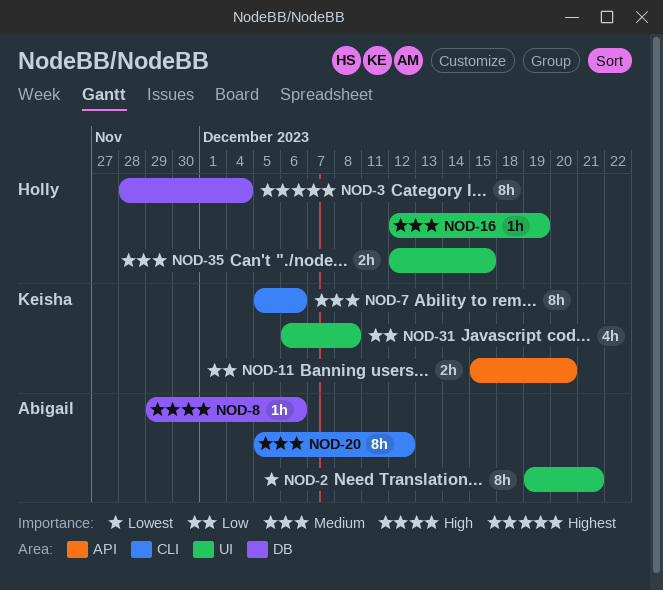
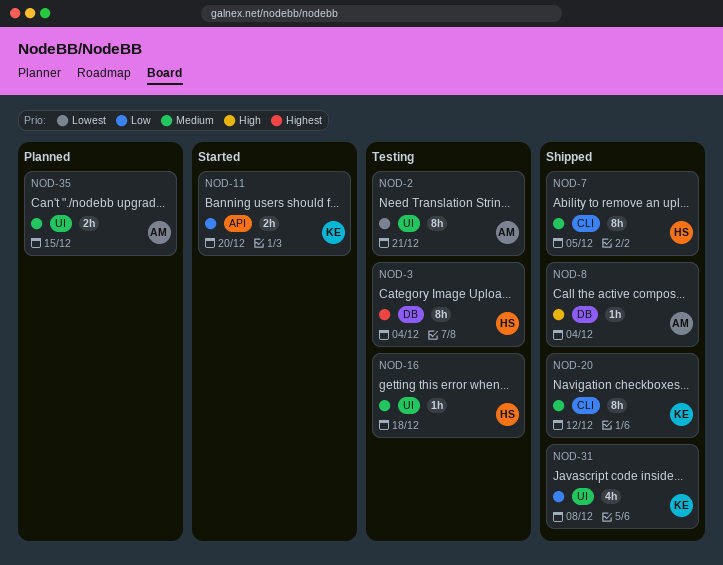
NOD-7, owner: Keisha -> Holly
NOD-7, due: Dec 6 -> Dec 5
NOD-8, due: Dec 6 -> Dec 4
NOD-16, due: Dec 19 -> Dec 18
NOD-20, owner: Abigail -> Keisha
NOD-35, owner: Holly -> Abigail

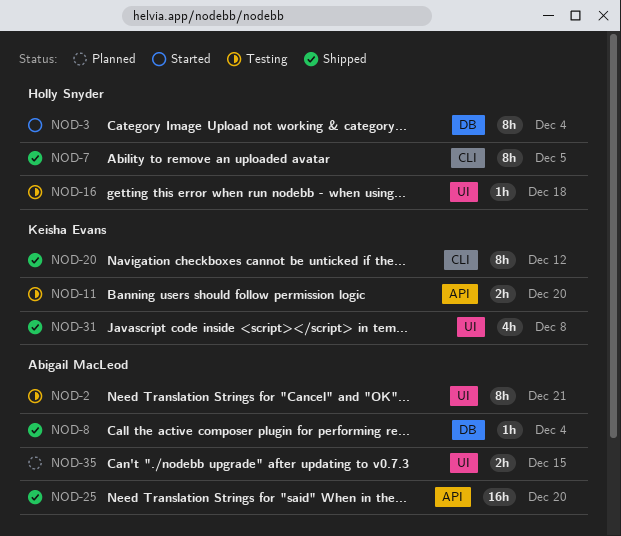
NOD-3, status: Testing -> Started
NOD-11, status: Started -> Testing
NOD-25: none -> present

